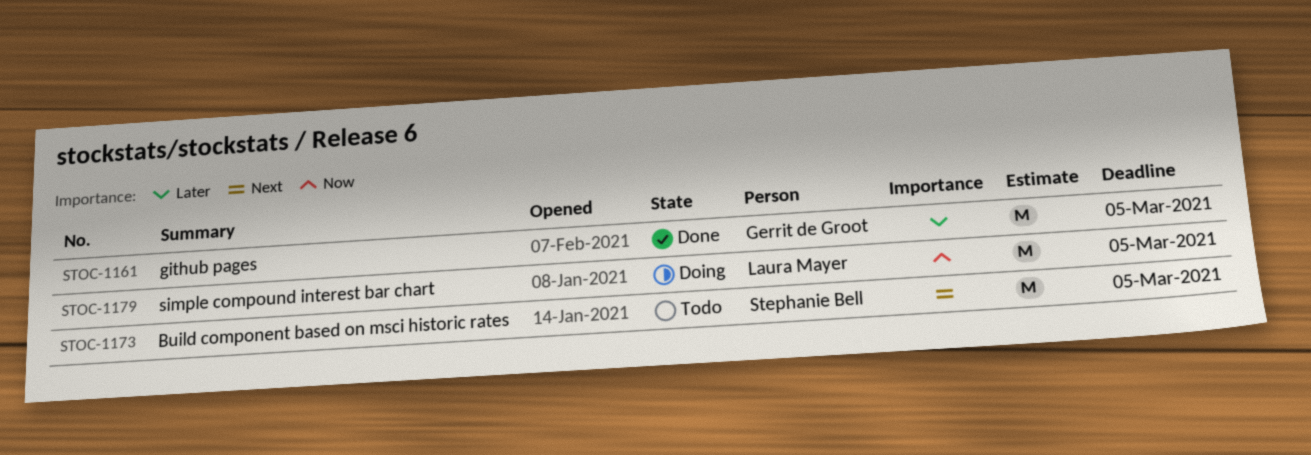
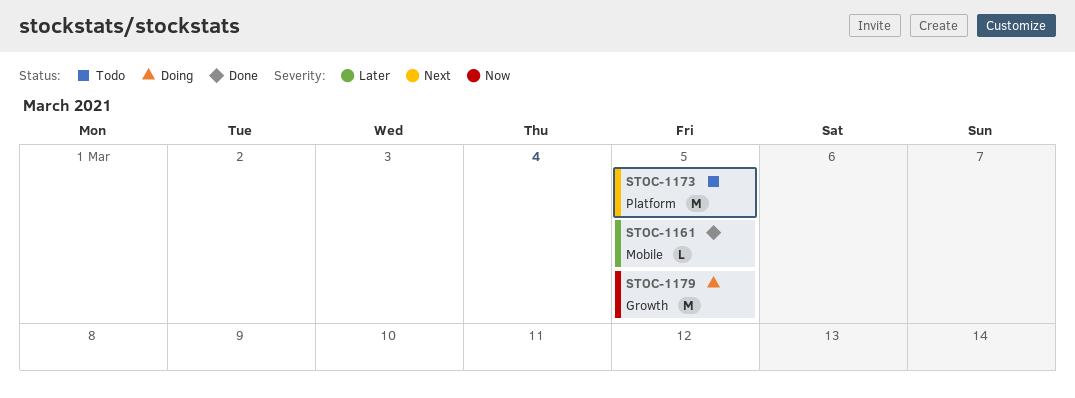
STOC-1161, estimate: M -> L

